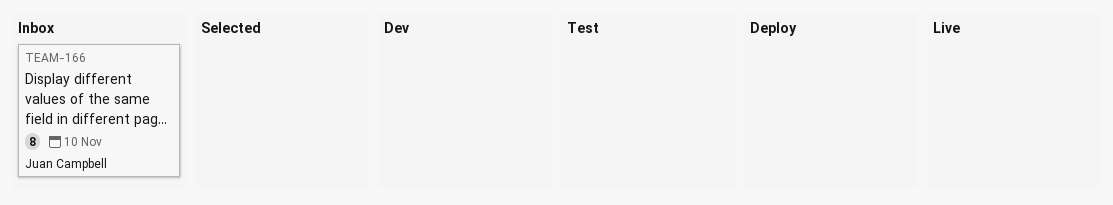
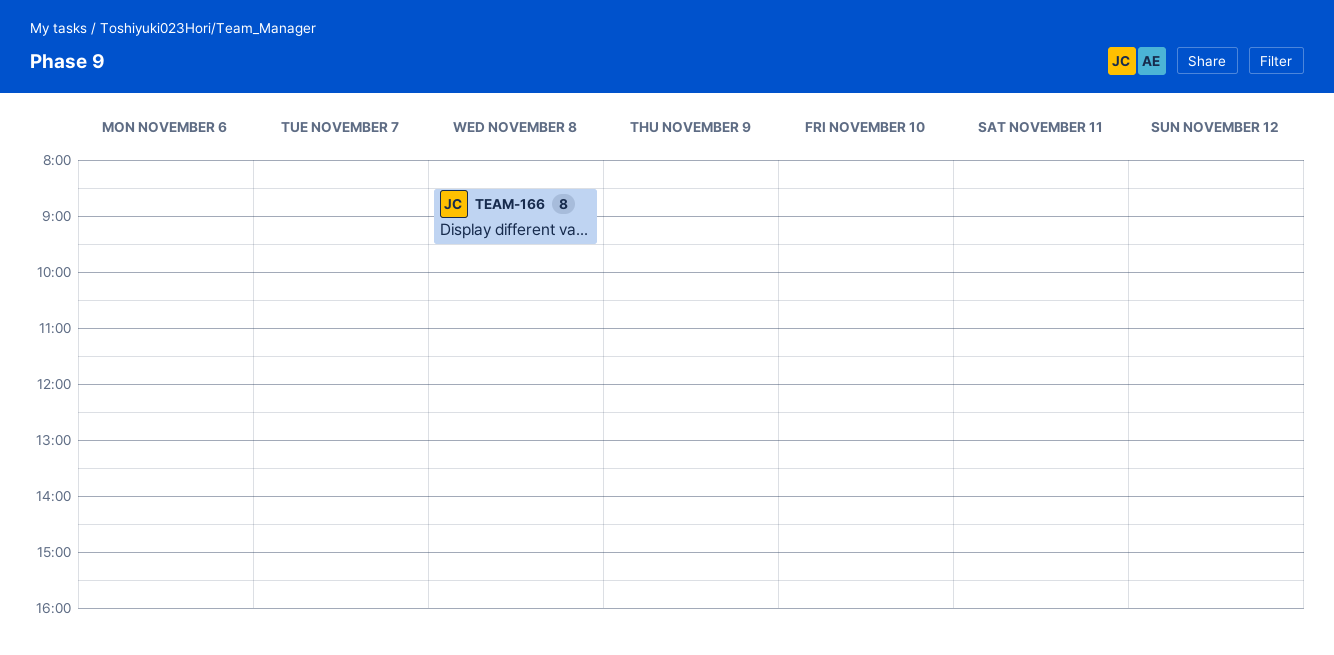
TEAM-166, day: Nov 10 -> Nov 8

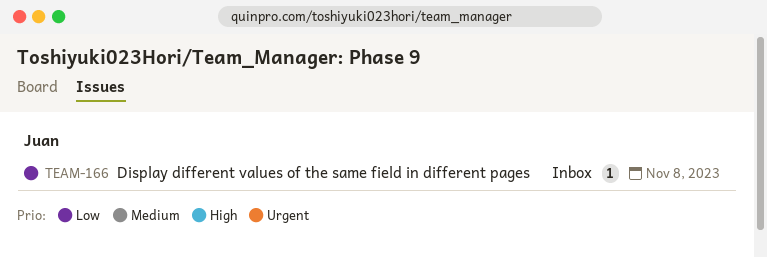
TEAM-166, estimate: 8 -> 1

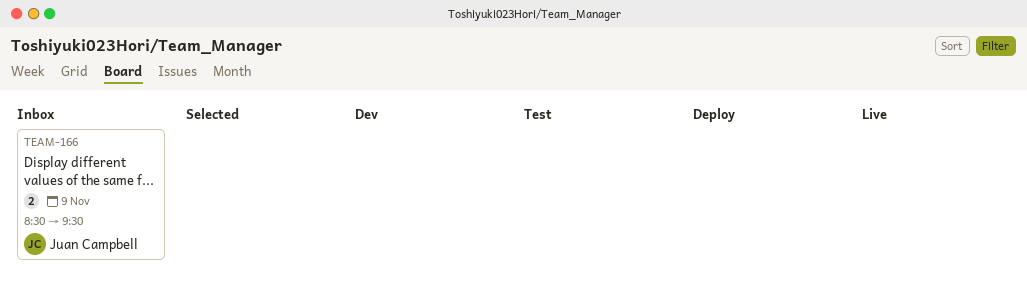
TEAM-166, estimate: 1 -> 2
TEAM-166, day: Nov 8 -> Nov 9

